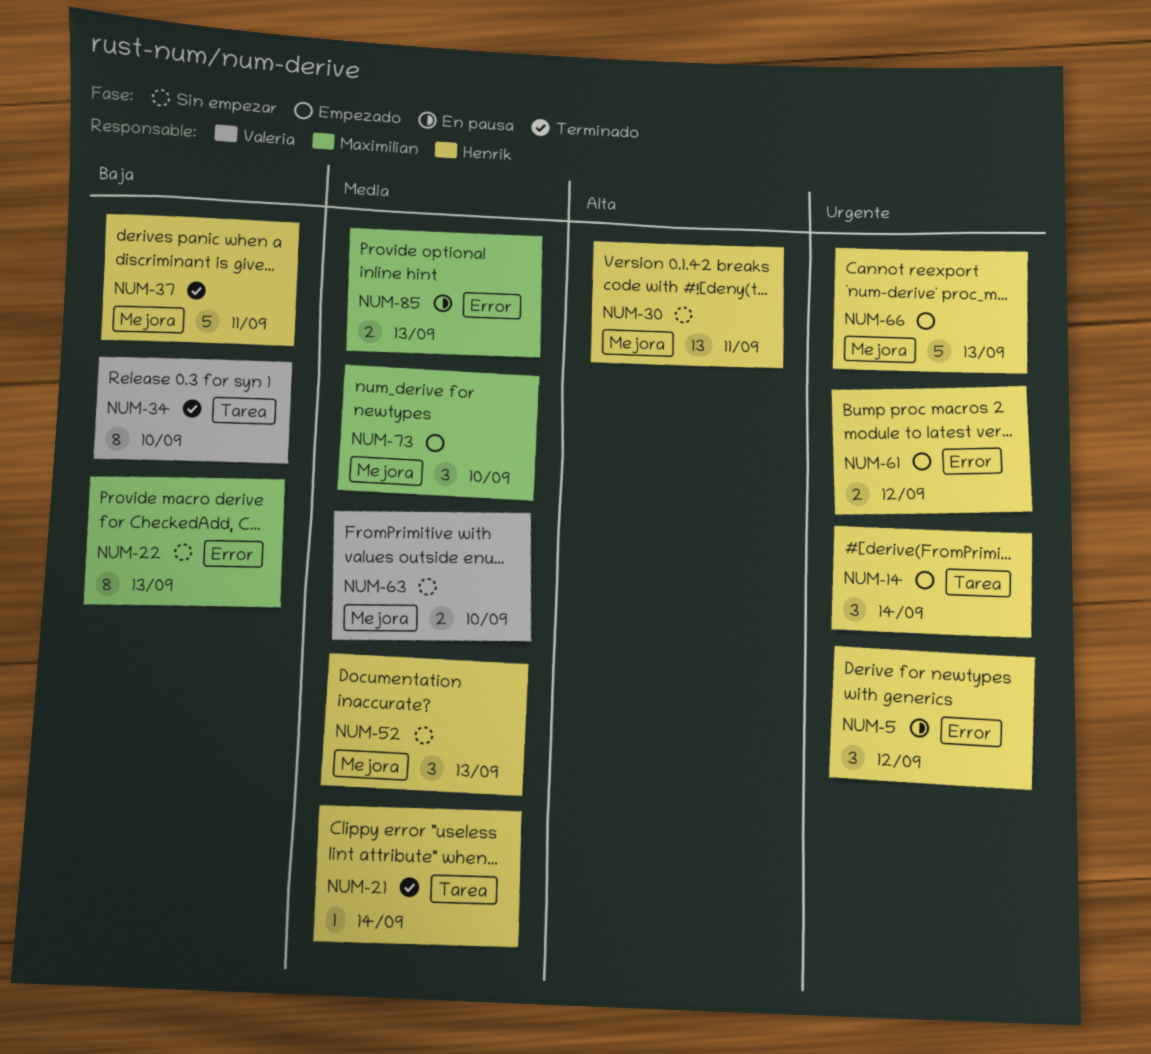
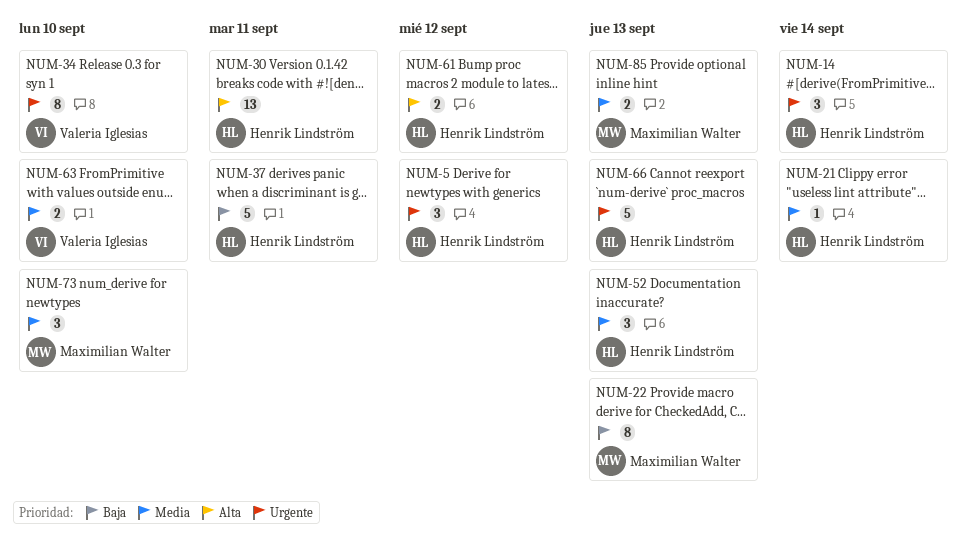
NUM-34, priority: Baja -> Urgente
NUM-61, priority: Urgente -> Alta

